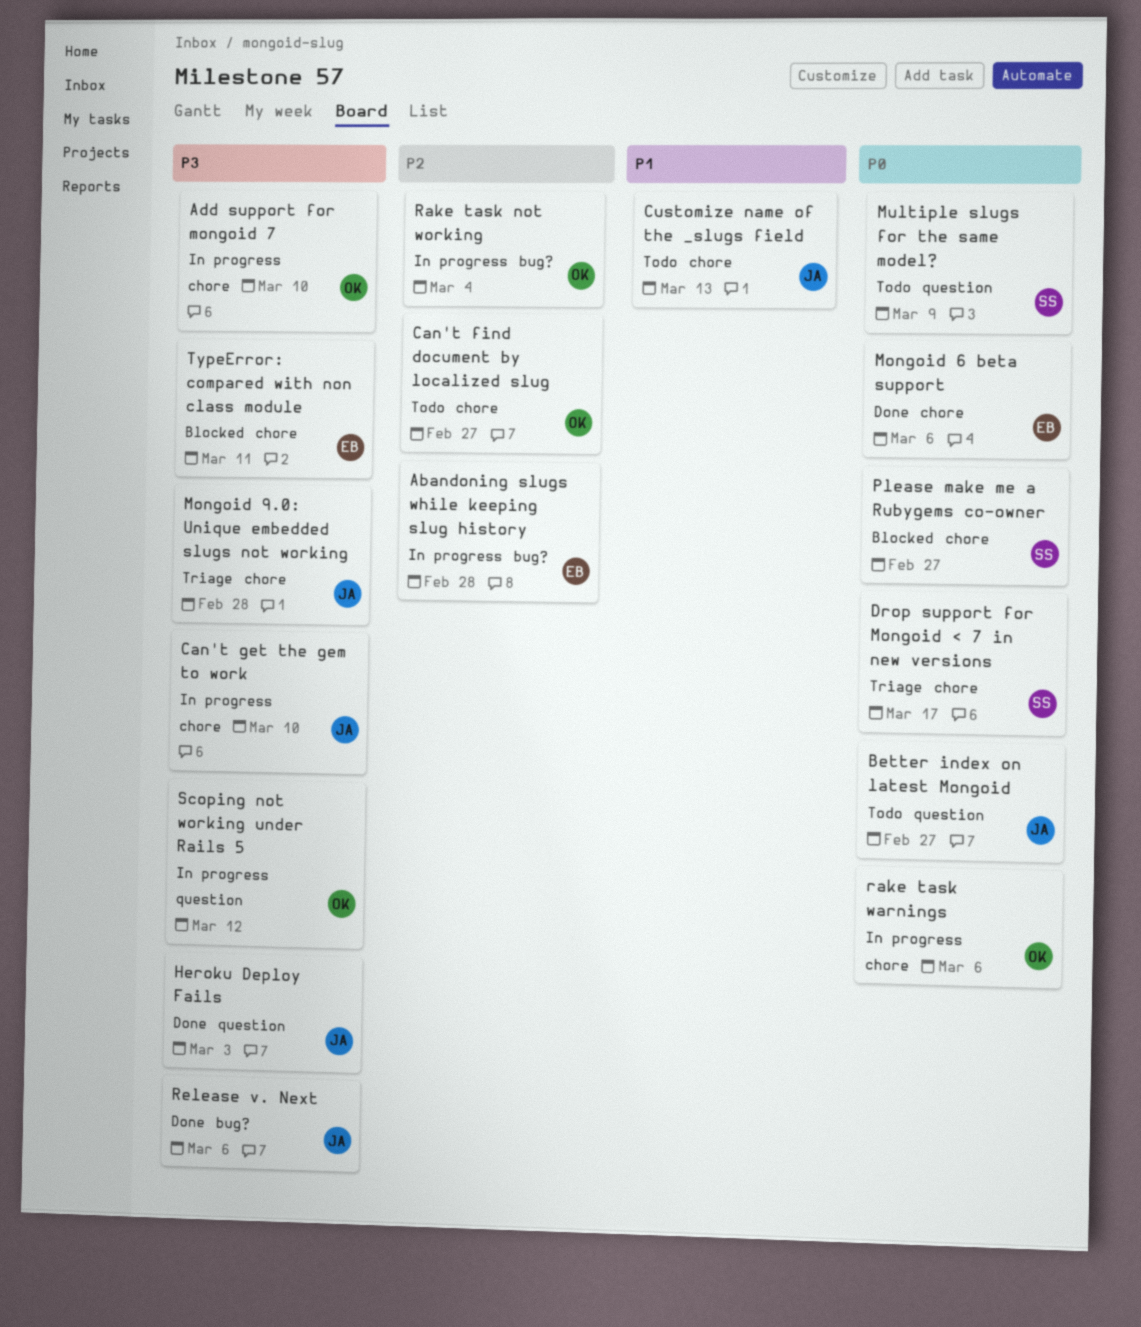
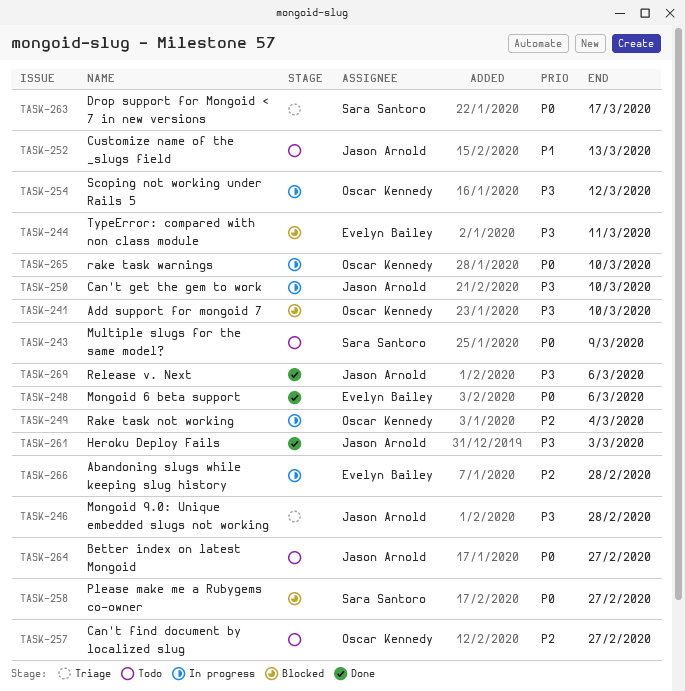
Add support for mongoid 7, status: In progress -> Blocked
rake task warnings, due: Mar 6 -> Mar 10

